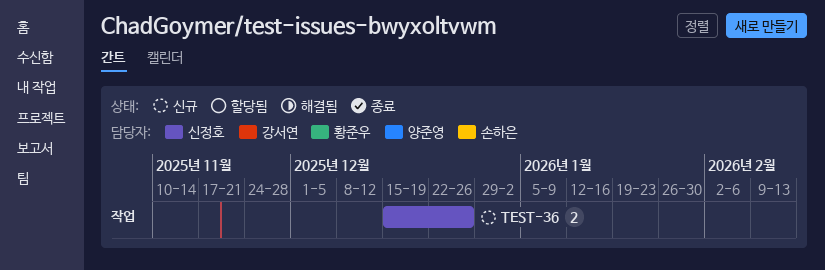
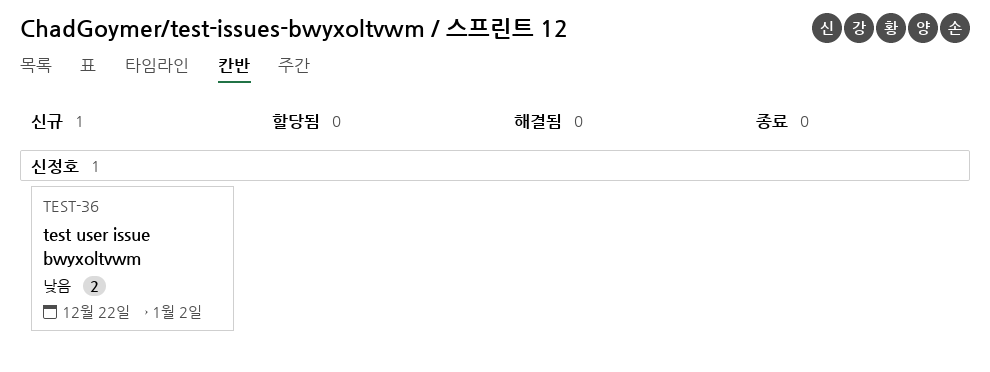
TEST-36, start: Dec 15 -> Dec 22
TEST-36, due: Dec 26 -> Jan 2

